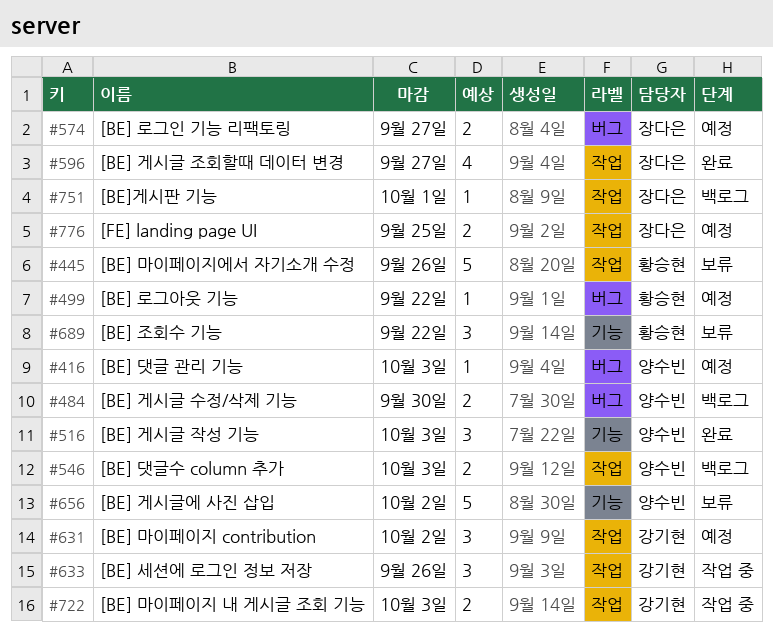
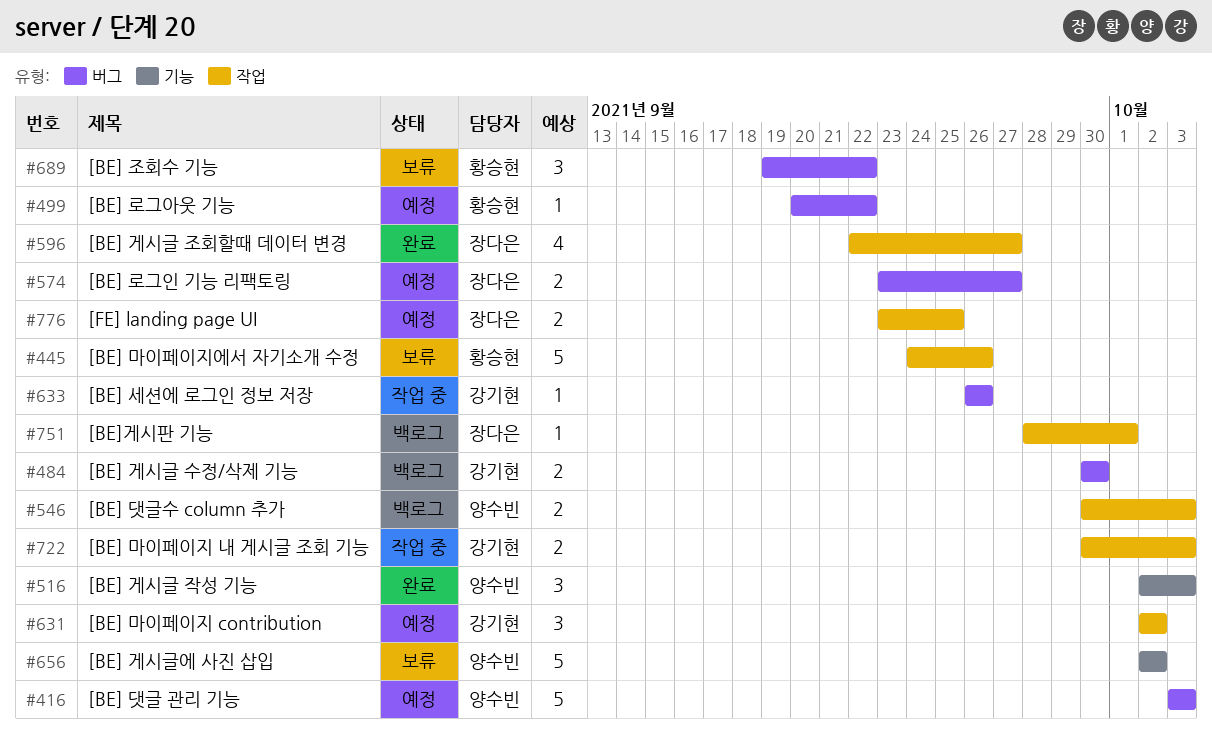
#416, estimate: 1 -> 5
#484, owner: 양수빈 -> 강기현
#633, label: 작업 -> 버그
#633, estimate: 3 -> 1
#689, label: 기능 -> 버그

